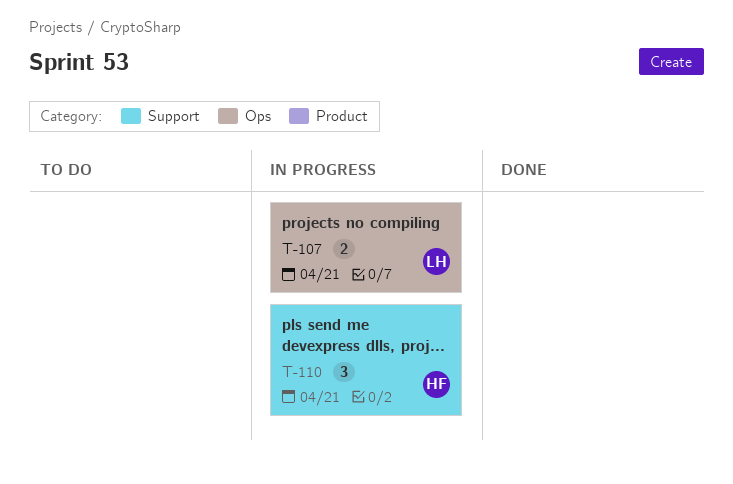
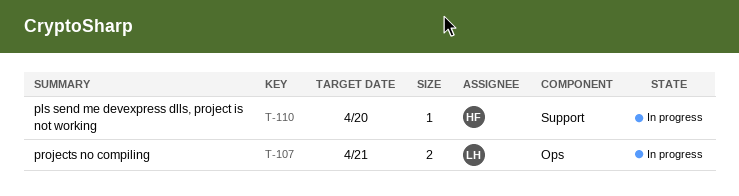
T-110, estimate: 3 -> 1
T-110, due: Apr 21 -> Apr 20

